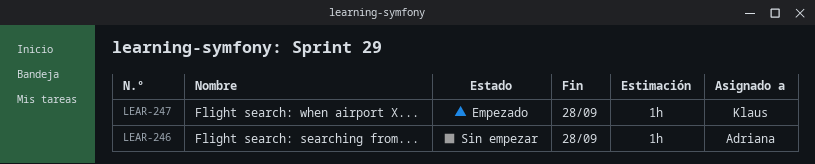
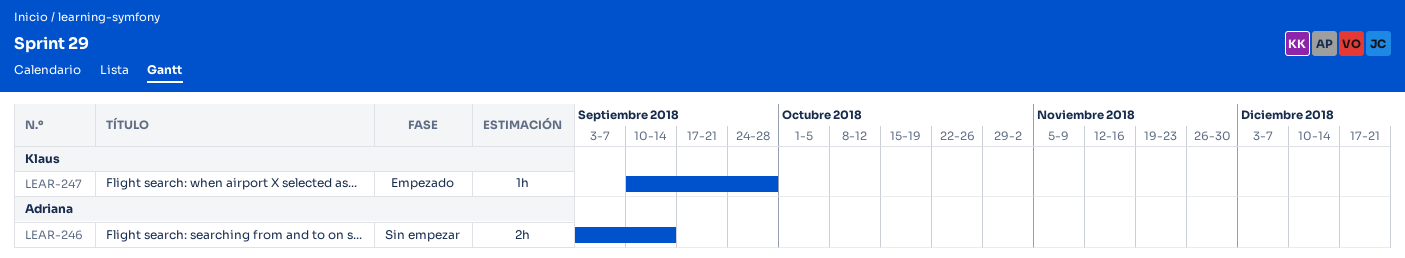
LEAR-246, estimate: 1h -> 2h
LEAR-246, due: Sep 28 -> Sep 14

